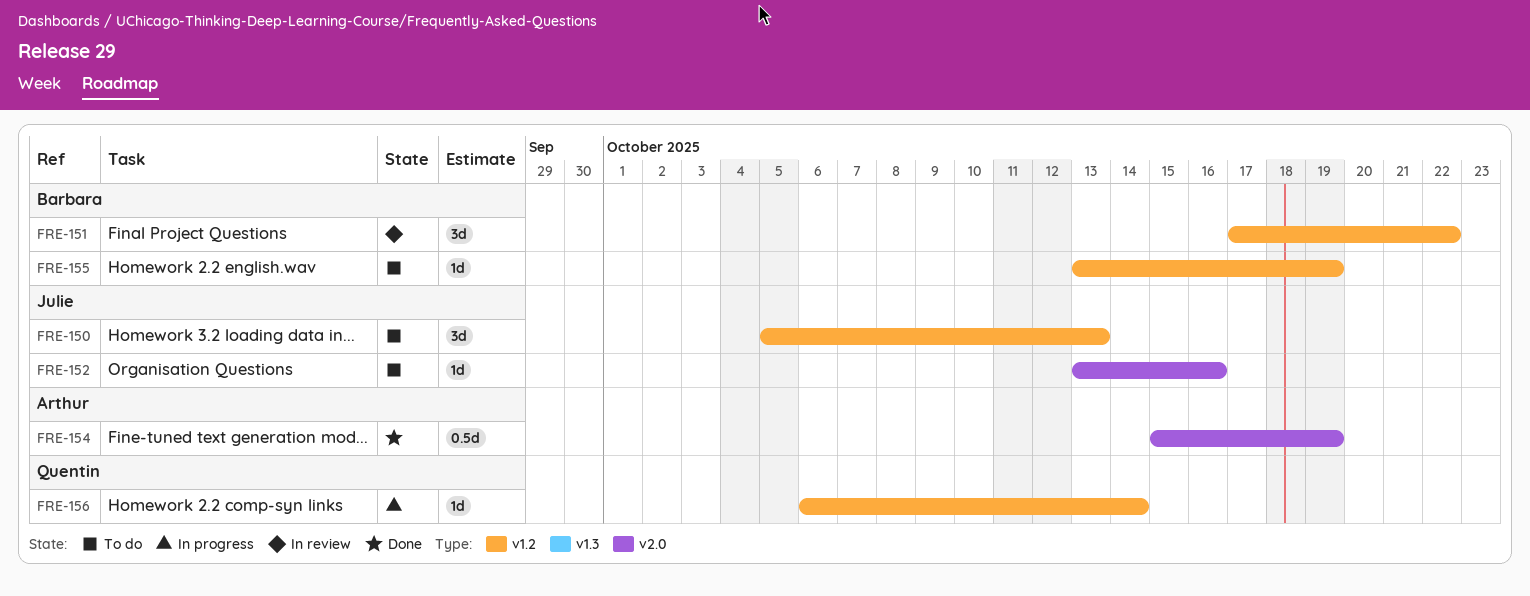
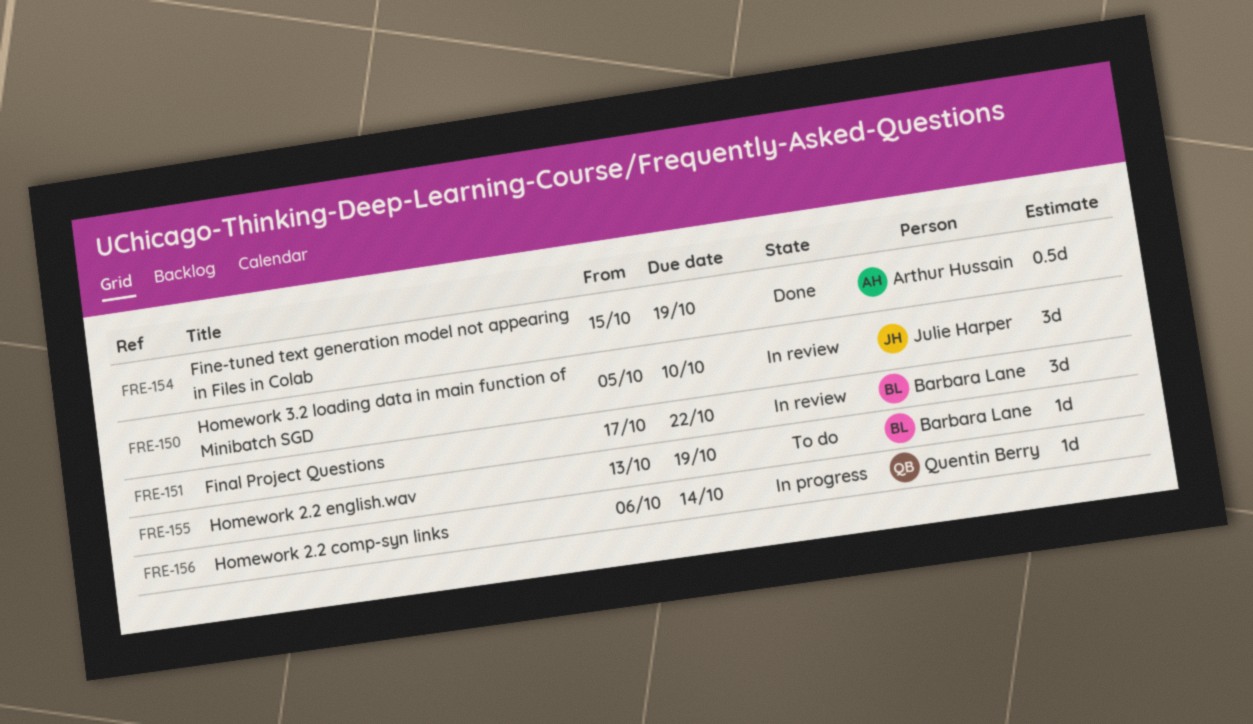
FRE-150, status: To do -> In review
FRE-150, due: Oct 13 -> Oct 10
FRE-152: present -> none

